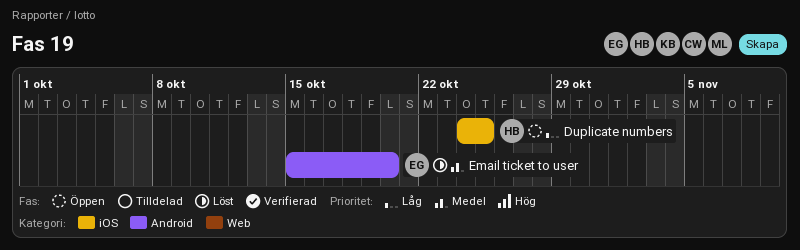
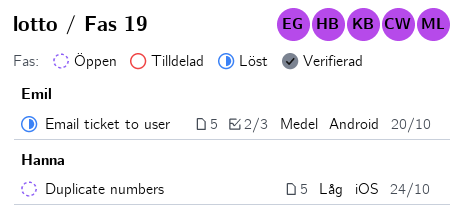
Duplicate numbers, due: Oct 25 -> Oct 24

